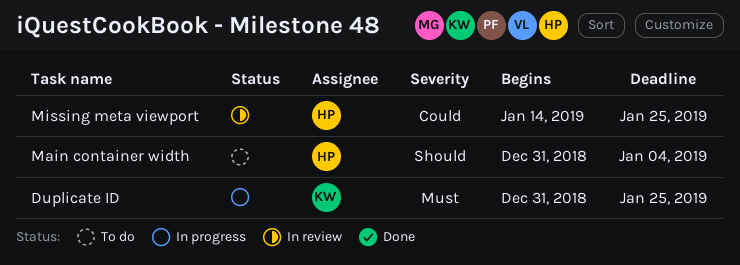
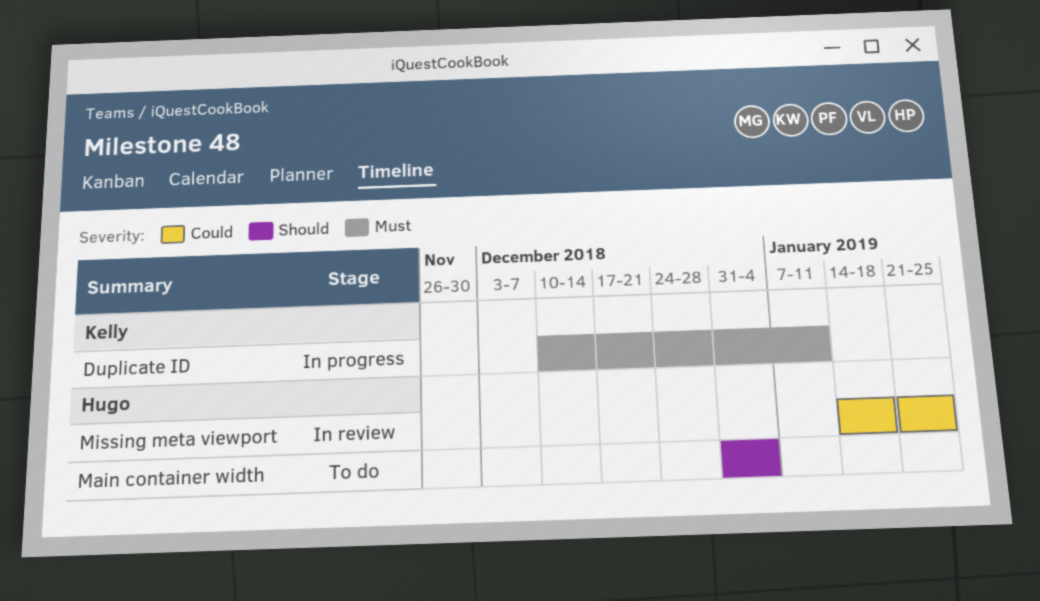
Duplicate ID, start: Dec 31 -> Dec 10
Duplicate ID, due: Jan 25 -> Jan 11

